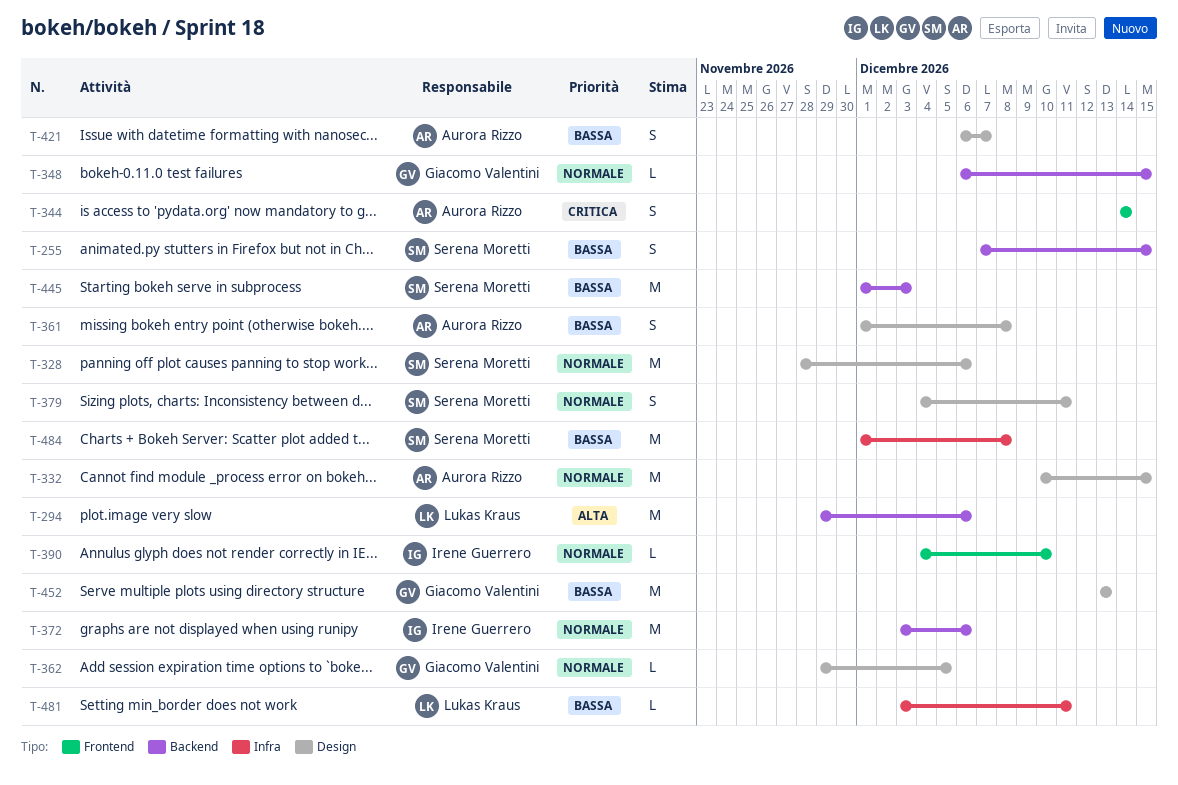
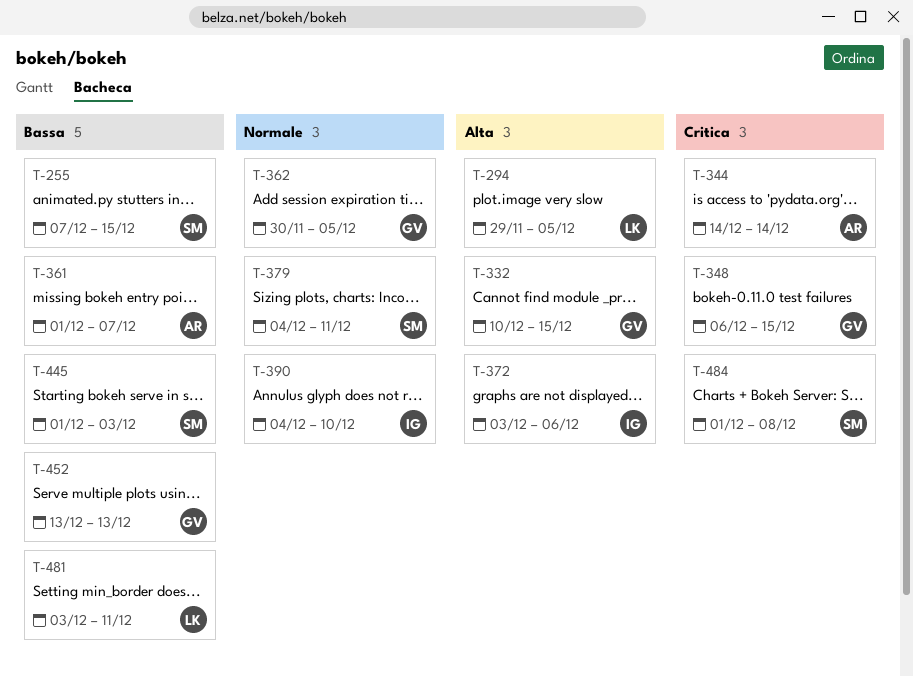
T-294, due: Dec 6 -> Dec 5
T-328: present -> none
T-332, owner: Aurora Rizzo -> Giacomo Valentini
T-332, priority: Normale -> Alta
T-348, priority: Normale -> Critica
T-361, due: Dec 8 -> Dec 7
T-362, start: Nov 29 -> Nov 30
T-372, priority: Normale -> Alta
T-421: present -> none
T-484, priority: Bassa -> Critica

